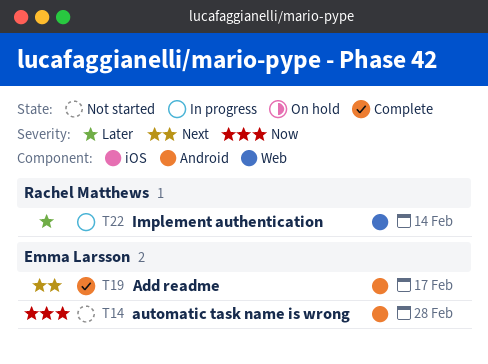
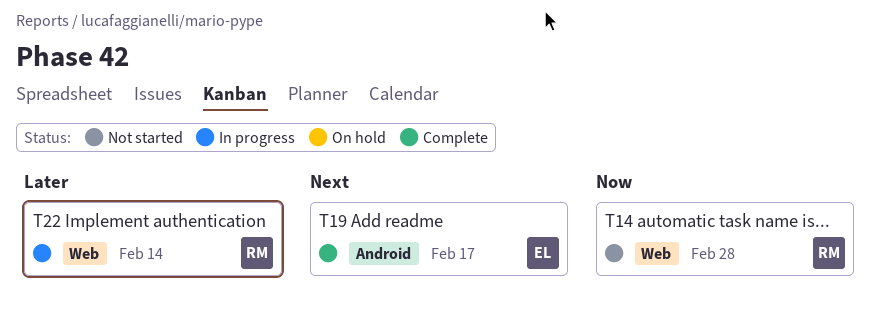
T14, owner: Emma Larsson -> Rachel Matthews
T14, label: Android -> Web

